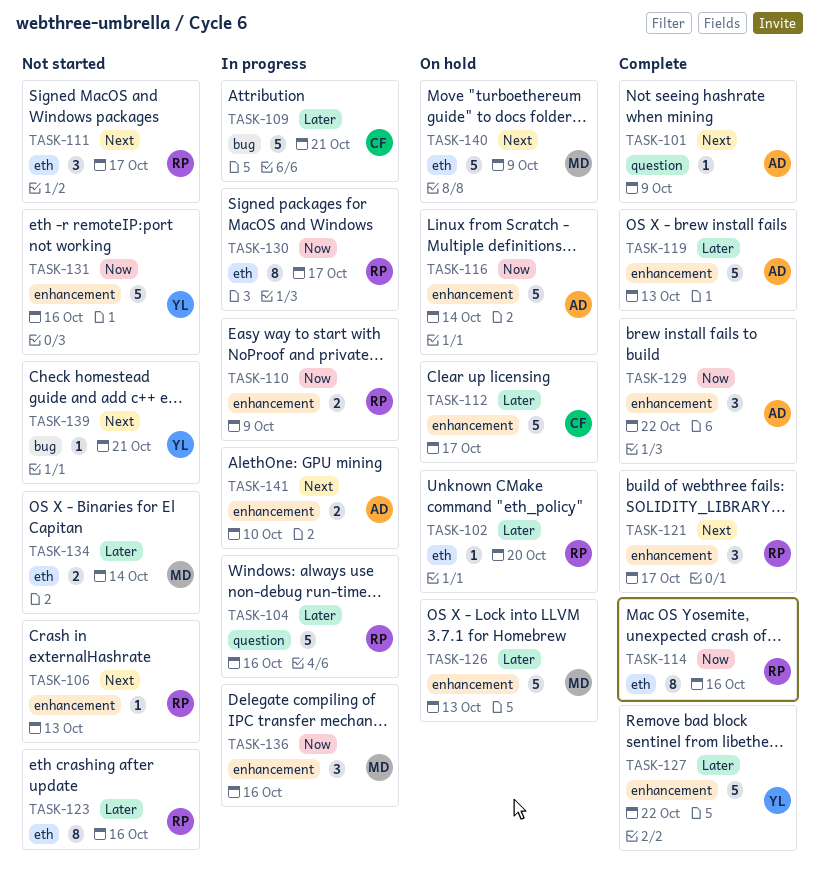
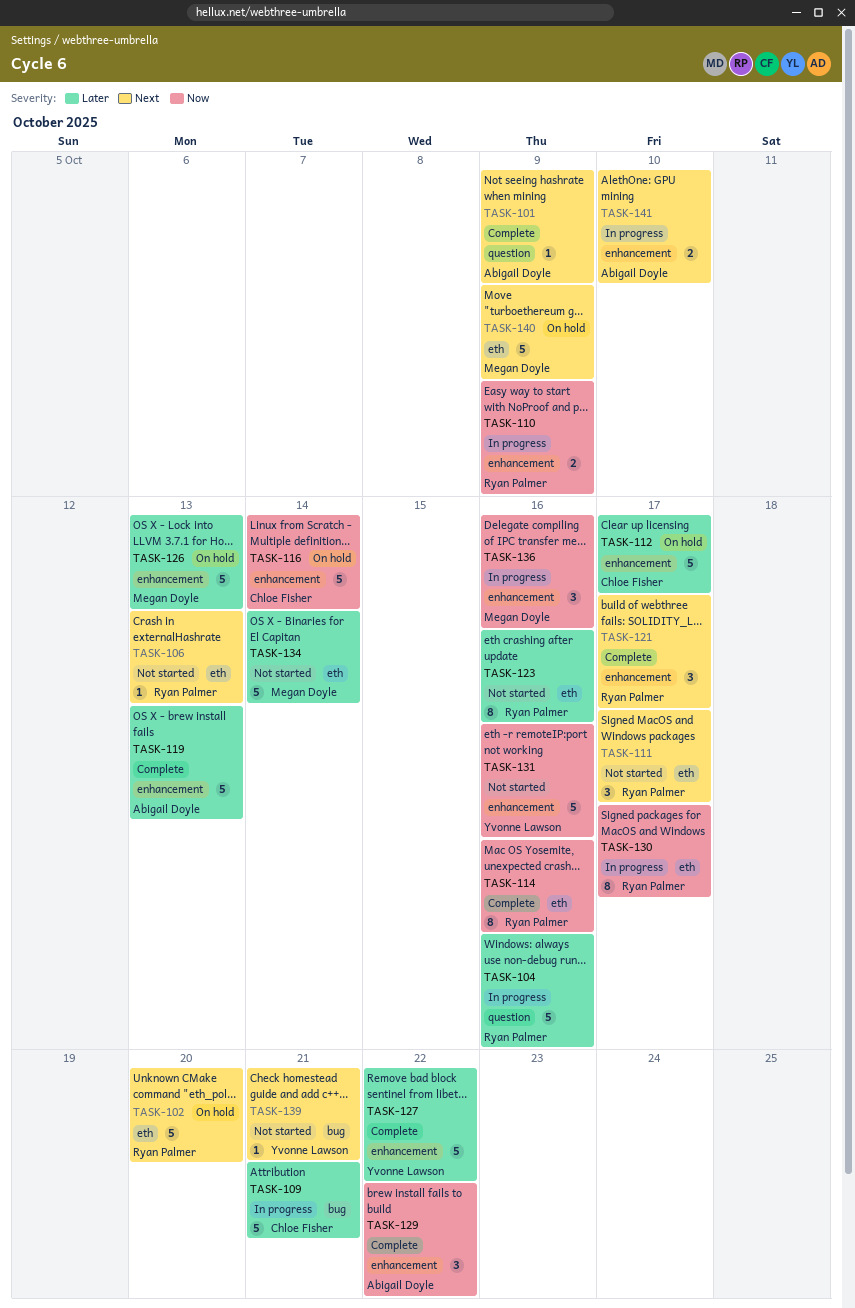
TASK-102, priority: Later -> Next
TASK-102, estimate: 1 -> 5
TASK-106, label: enhancement -> eth
TASK-116, owner: Abigail Doyle -> Chloe Fisher
TASK-134, estimate: 2 -> 5

